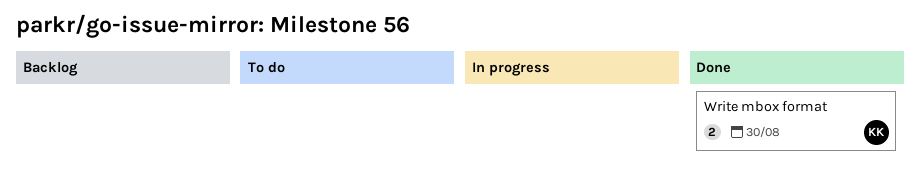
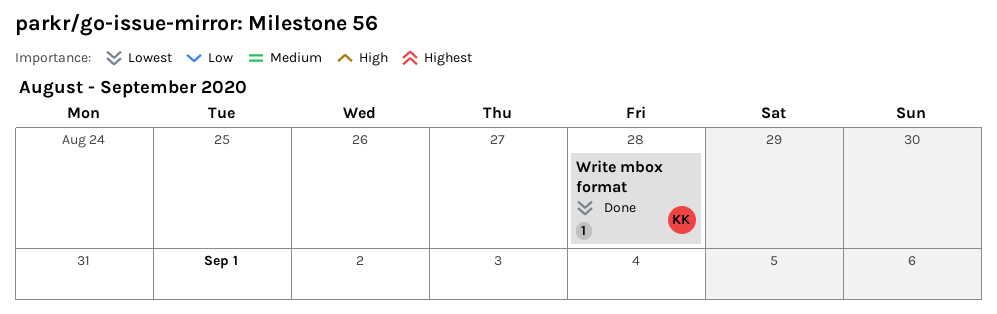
Write mbox format, estimate: 2 -> 1
Write mbox format, due: Aug 30 -> Aug 28

